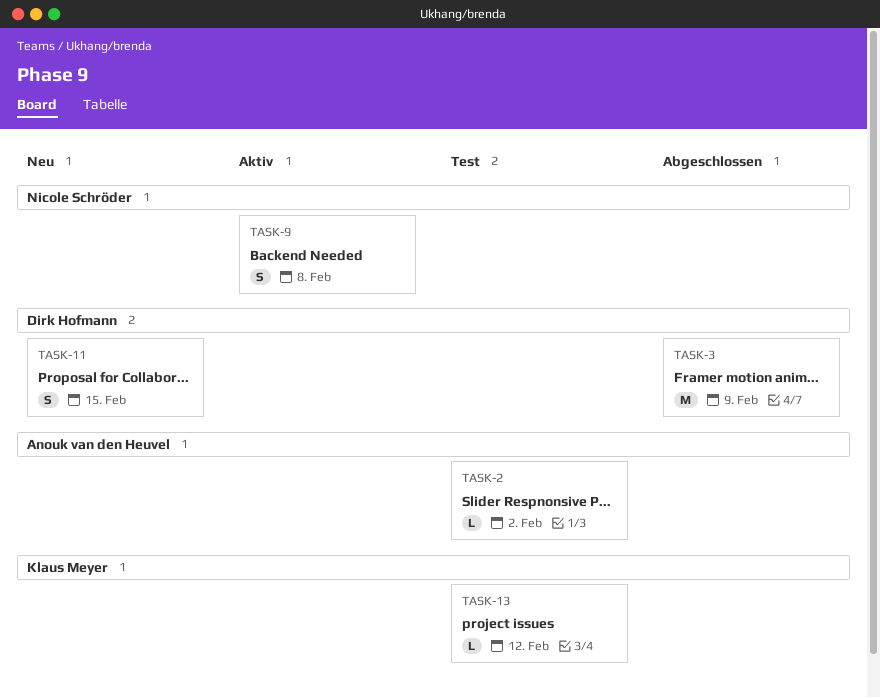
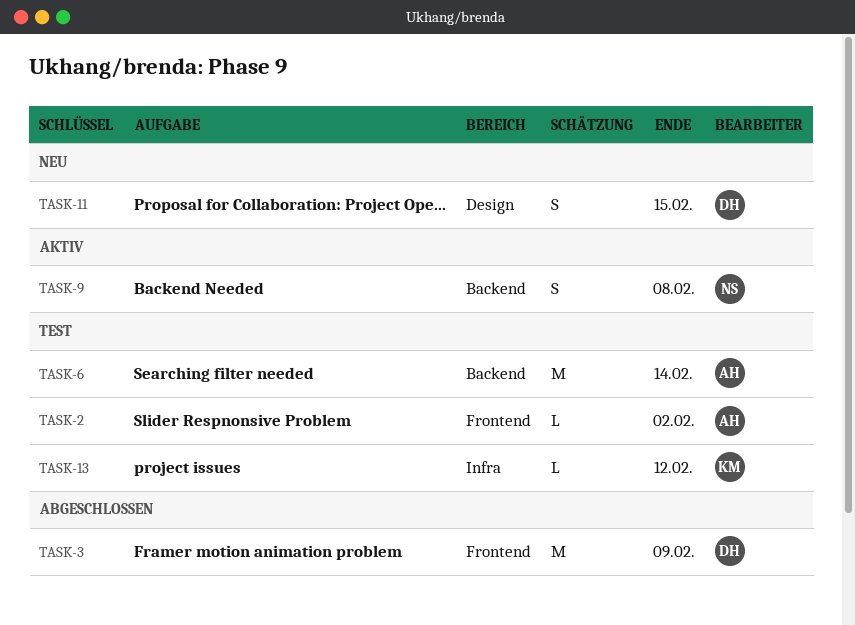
TASK-6: none -> present

